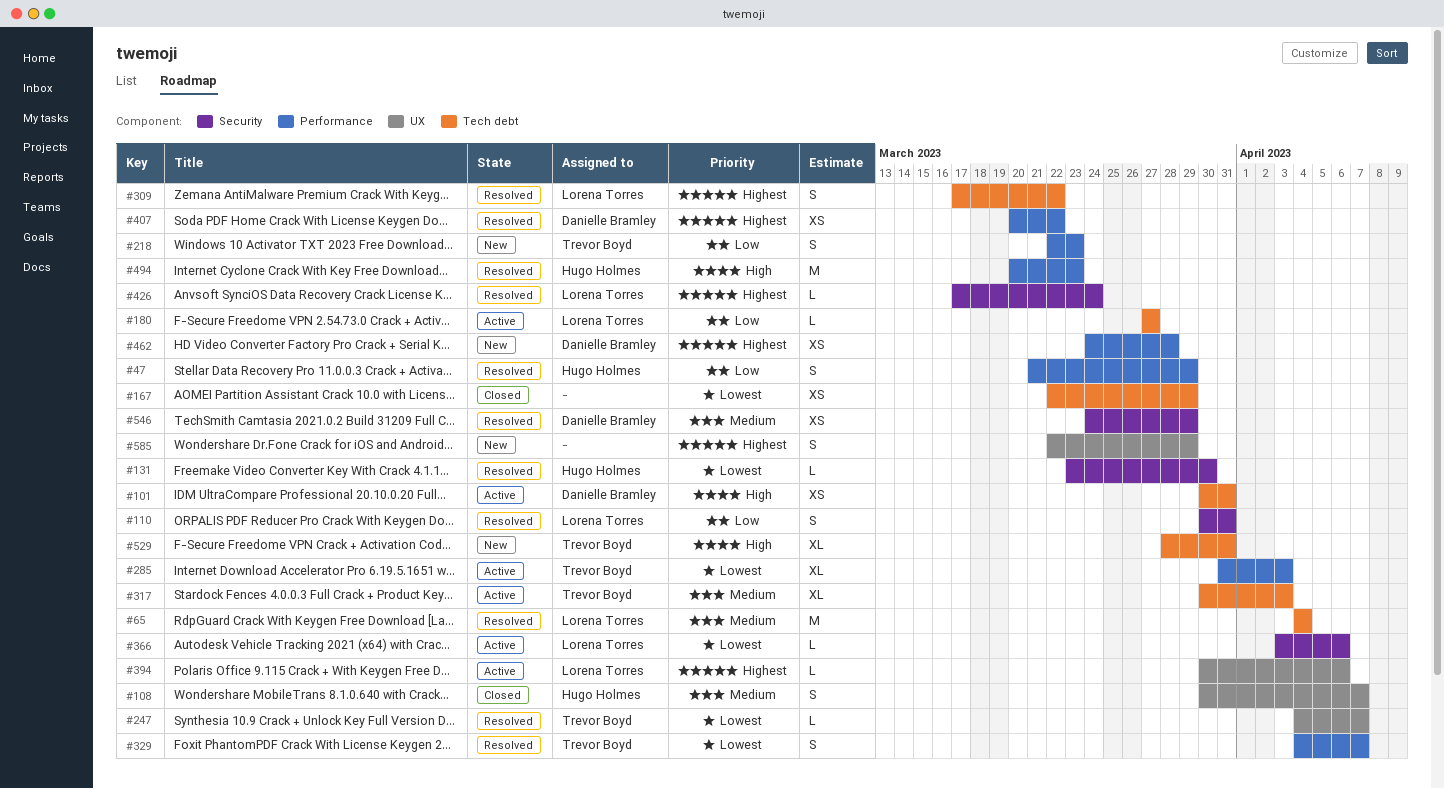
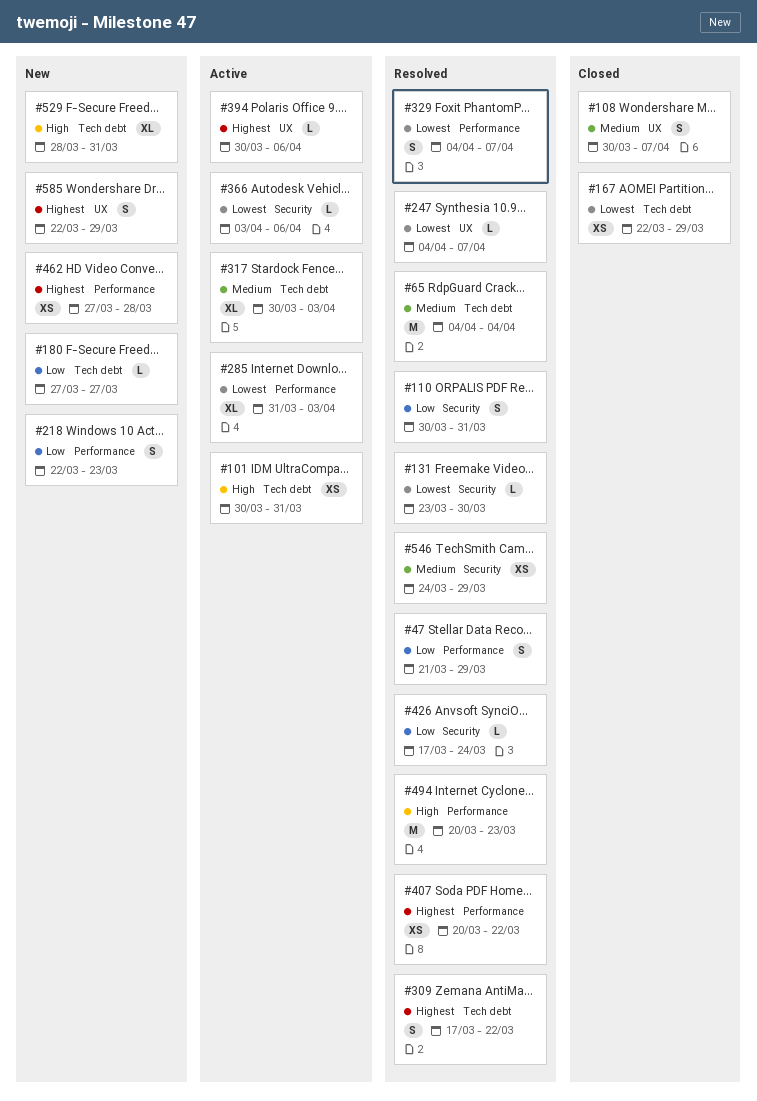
#180, status: Active -> New
#426, priority: Highest -> Low
#462, start: Mar 24 -> Mar 27

